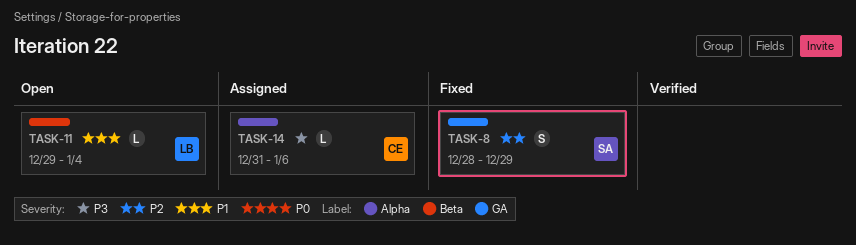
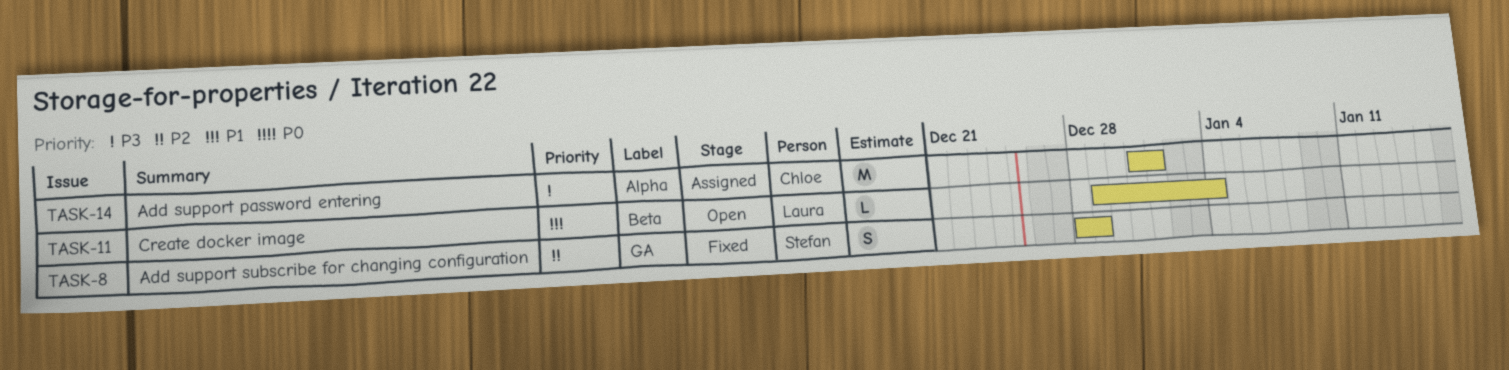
TASK-14, estimate: L -> M
TASK-14, due: Jan 6 -> Jan 1

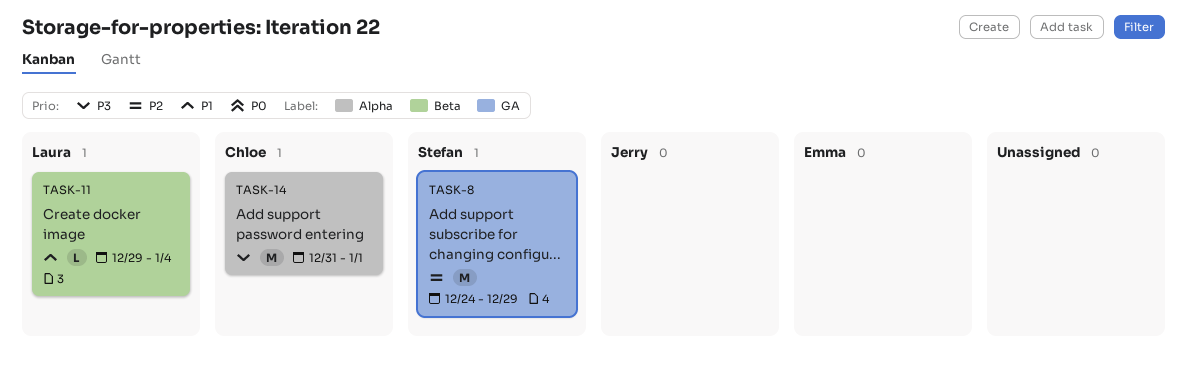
TASK-8, estimate: S -> M
TASK-8, start: Dec 28 -> Dec 24

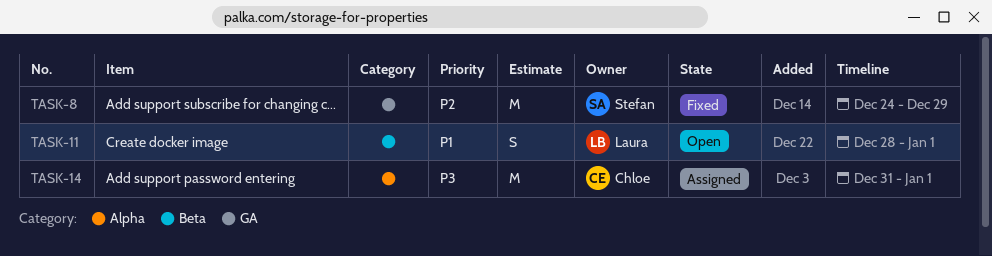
TASK-11, estimate: L -> S
TASK-11, start: Dec 29 -> Dec 28
TASK-11, due: Jan 4 -> Jan 1

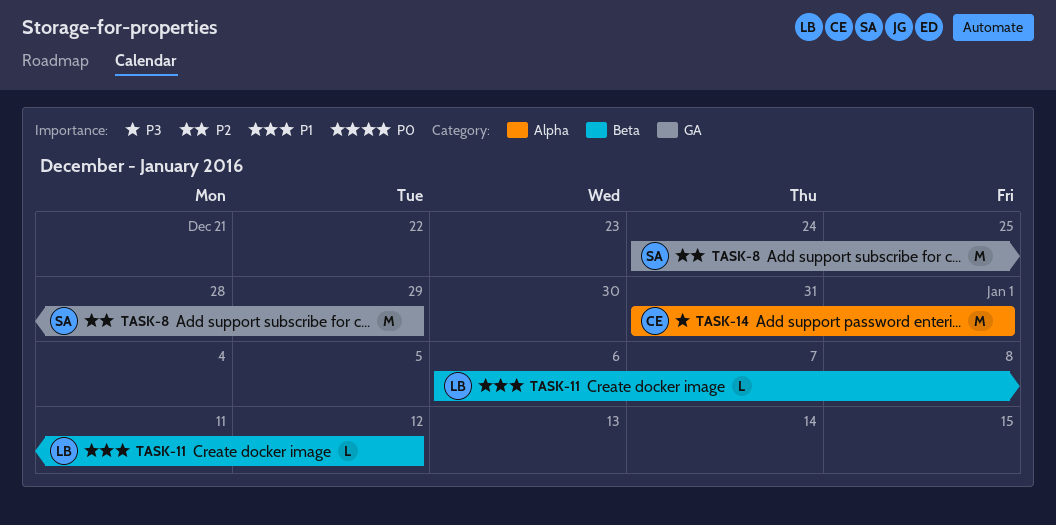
TASK-11, estimate: S -> L
TASK-11, start: Dec 28 -> Jan 6
TASK-11, due: Jan 1 -> Jan 12

